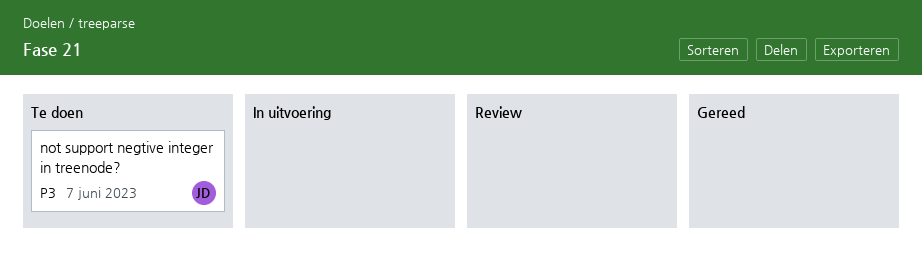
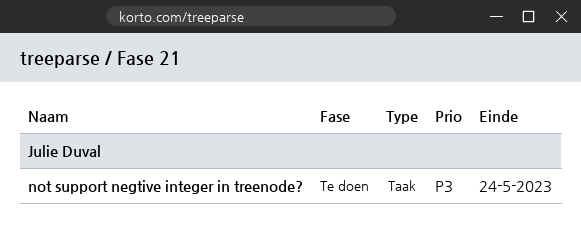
not support negtive integer in treenode?, due: Jun 7 -> May 24

